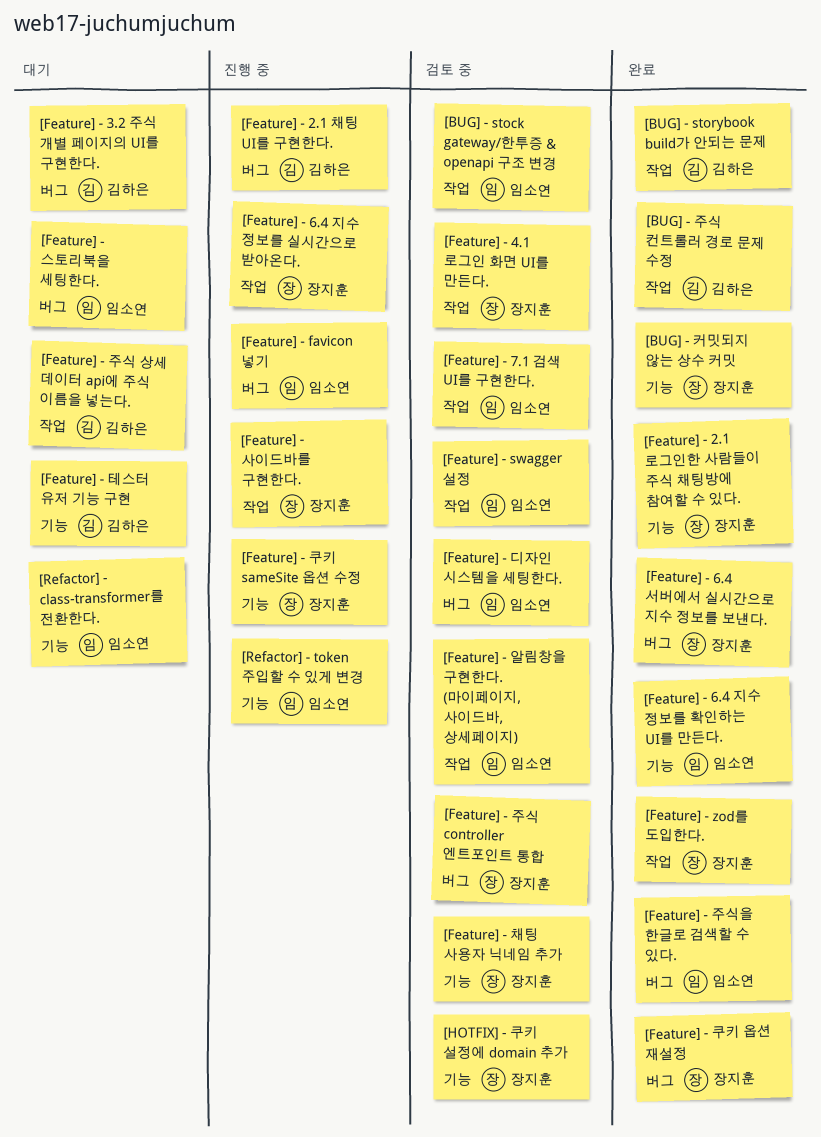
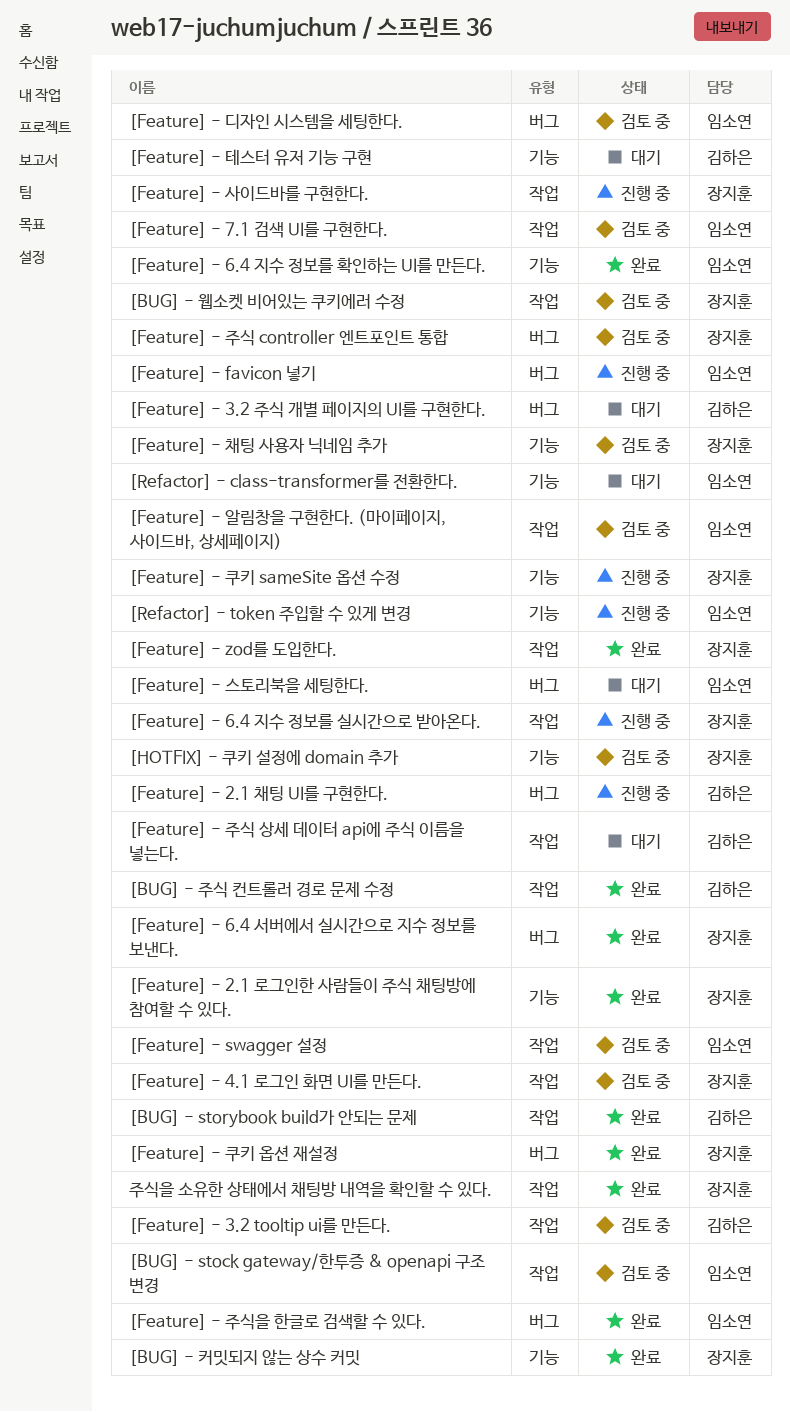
[BUG] - 웹소켓 비어있는 쿠키에러 수정: none -> present
[Feature] - 3.2 tooltip ui를 만든다.: none -> present
주식을 소유한 상태에서 채팅방 내역을 확인할 수 있다.: none -> present

